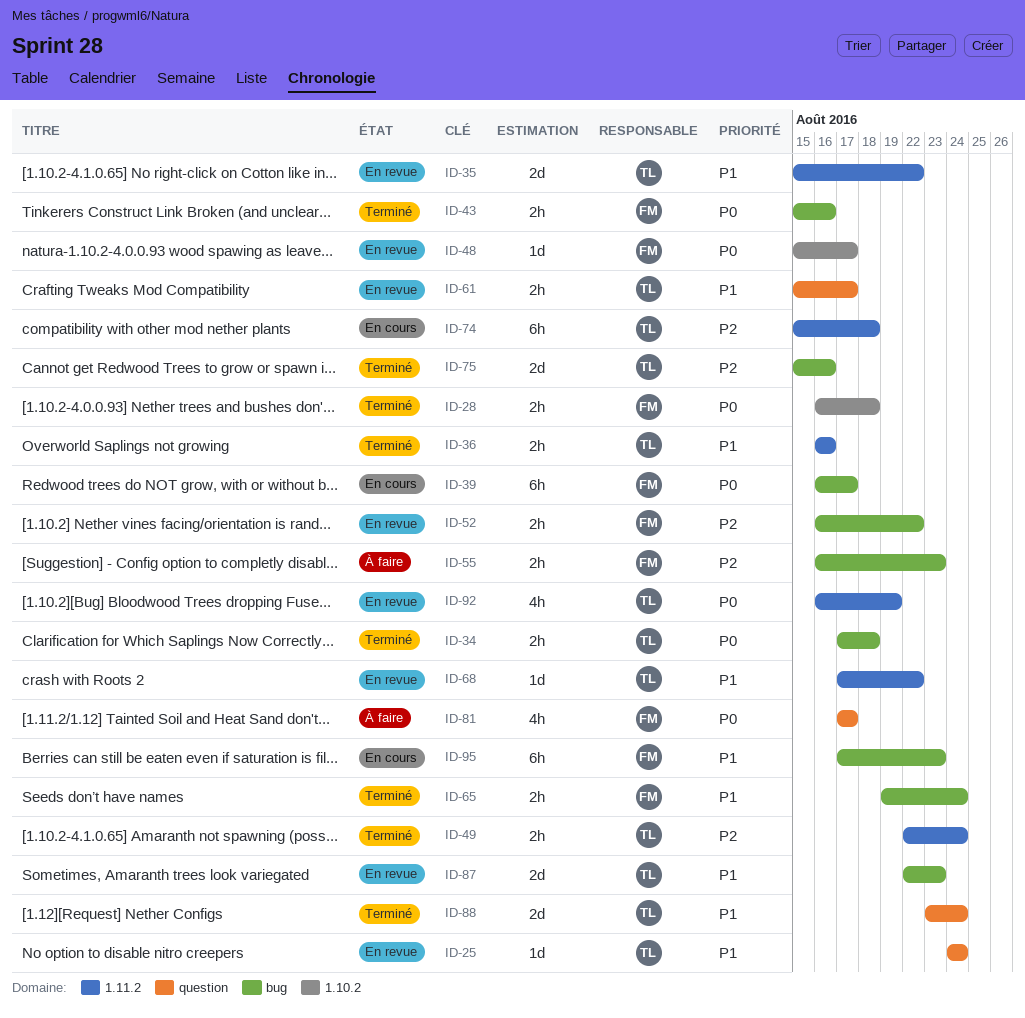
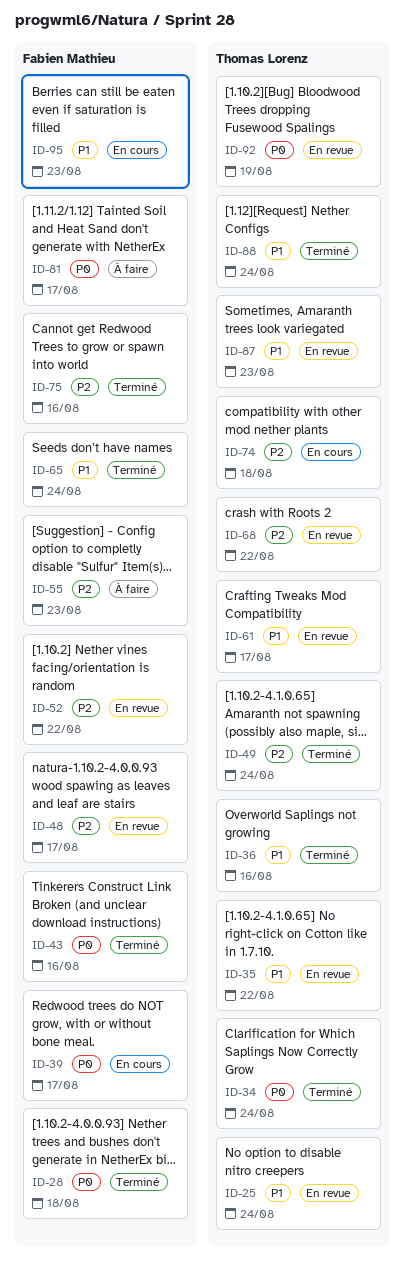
ID-34, due: Aug 18 -> Aug 24
ID-48, priority: P0 -> P2
ID-68, priority: P1 -> P2
ID-75, owner: Thomas Lorenz -> Fabien Mathieu

